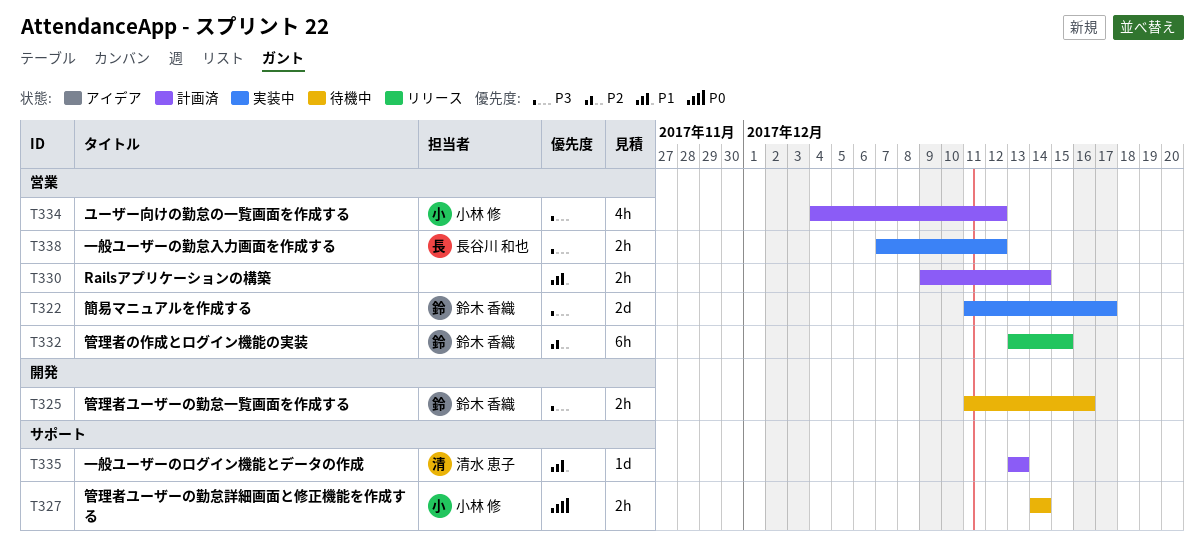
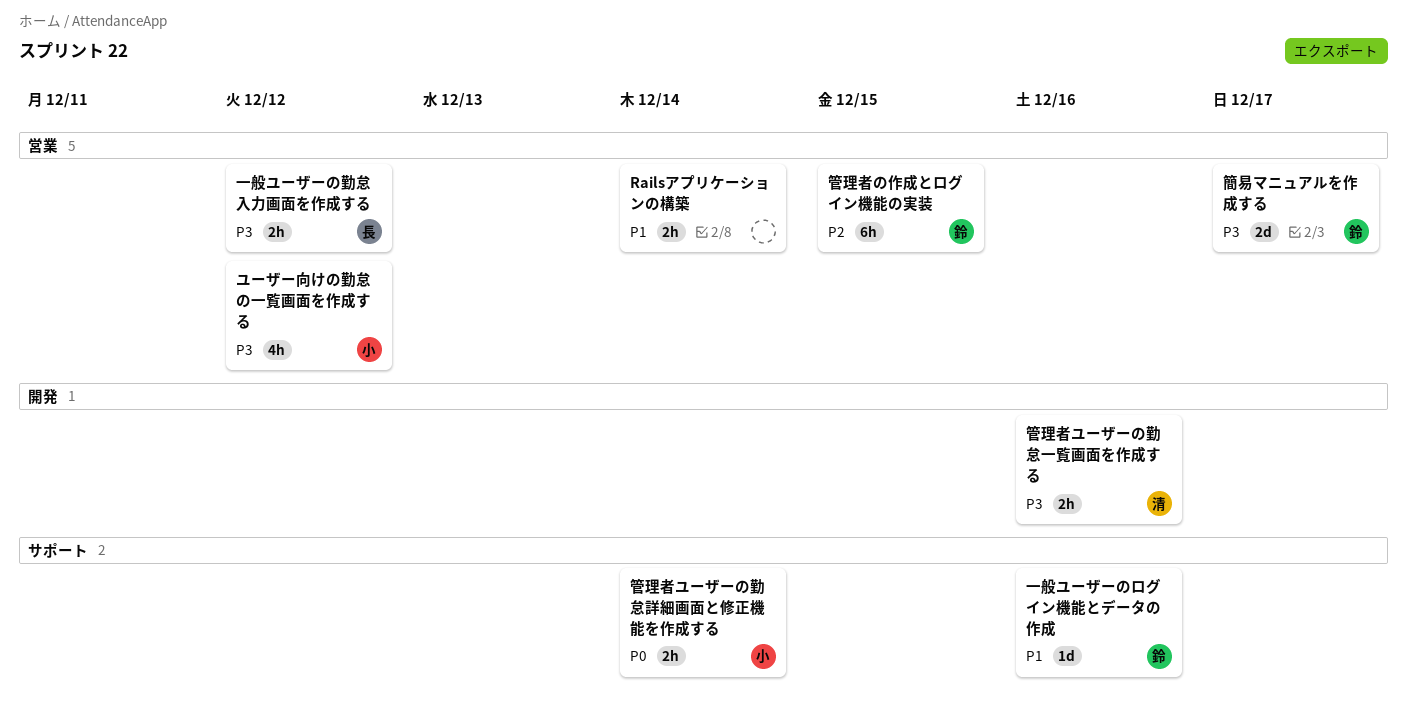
一般ユーザーのログイン機能とデータの作成, owner: 清水 恵子 -> 鈴木 香織
一般ユーザーのログイン機能とデータの作成, due: Dec 13 -> Dec 16
管理者ユーザーの勤怠一覧画面を作成する, owner: 鈴木 香織 -> 清水 恵子

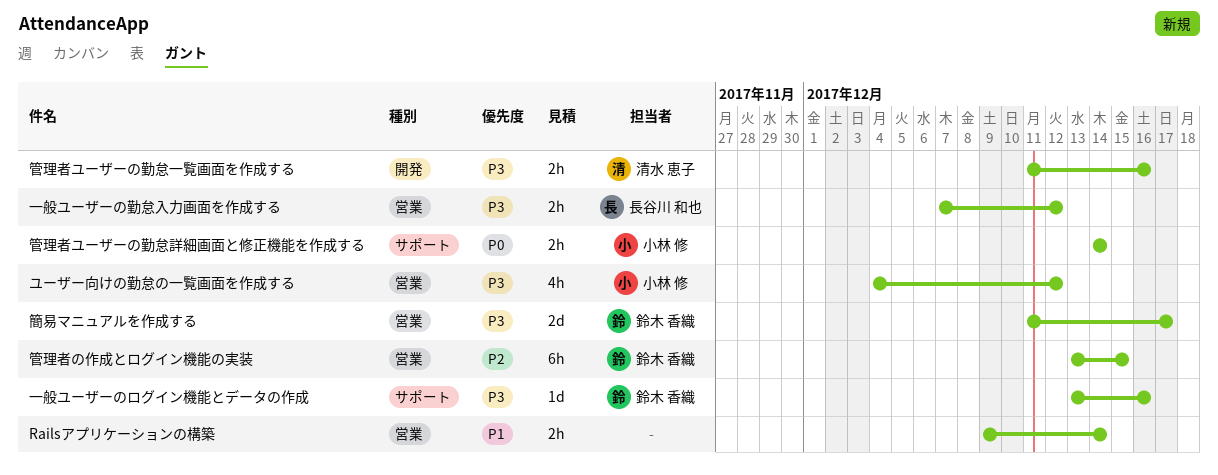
一般ユーザーのログイン機能とデータの作成, priority: P1 -> P3

